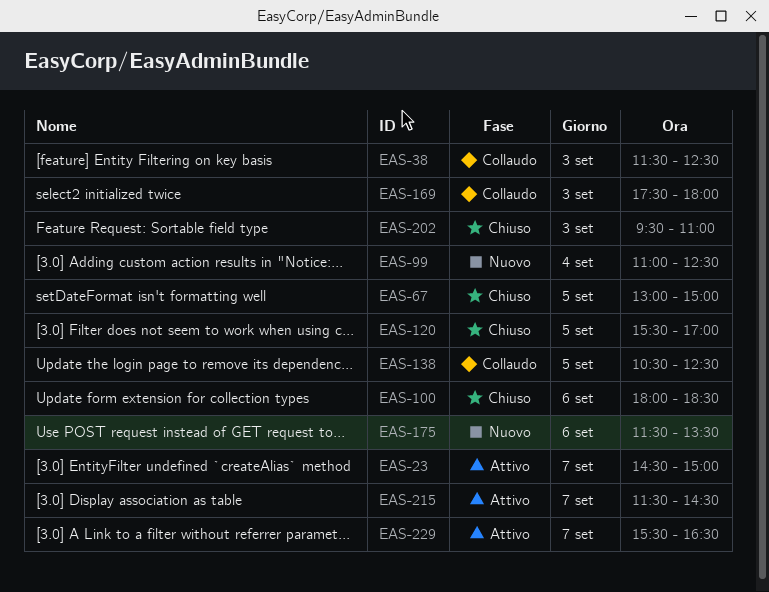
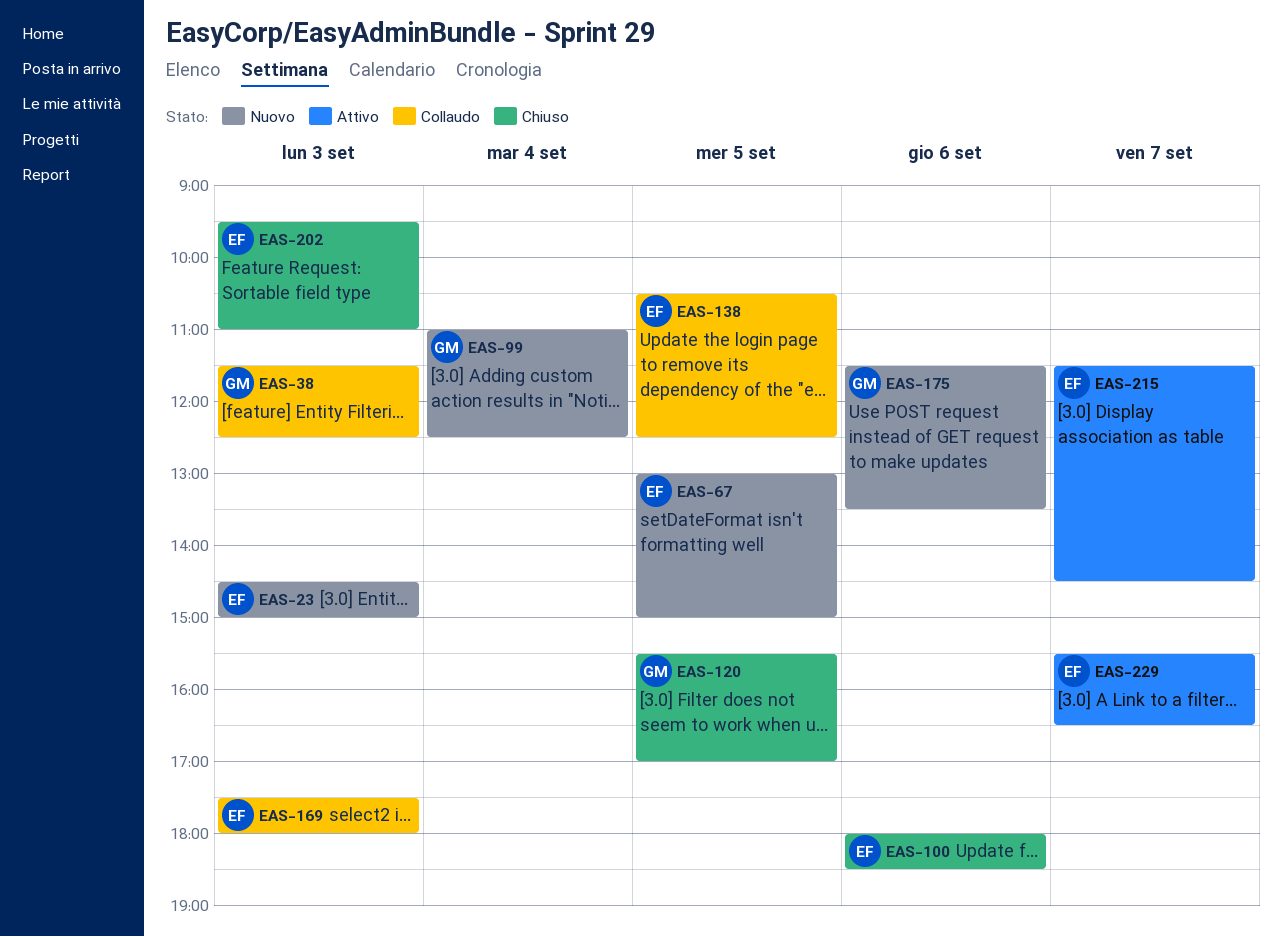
EAS-23, status: Attivo -> Nuovo
EAS-23, day: Sep 7 -> Sep 3
EAS-67, status: Chiuso -> Nuovo

